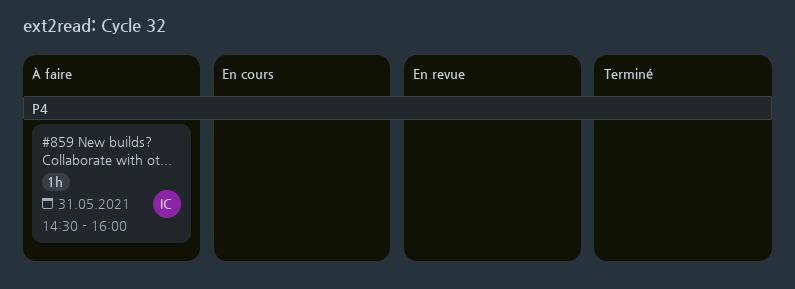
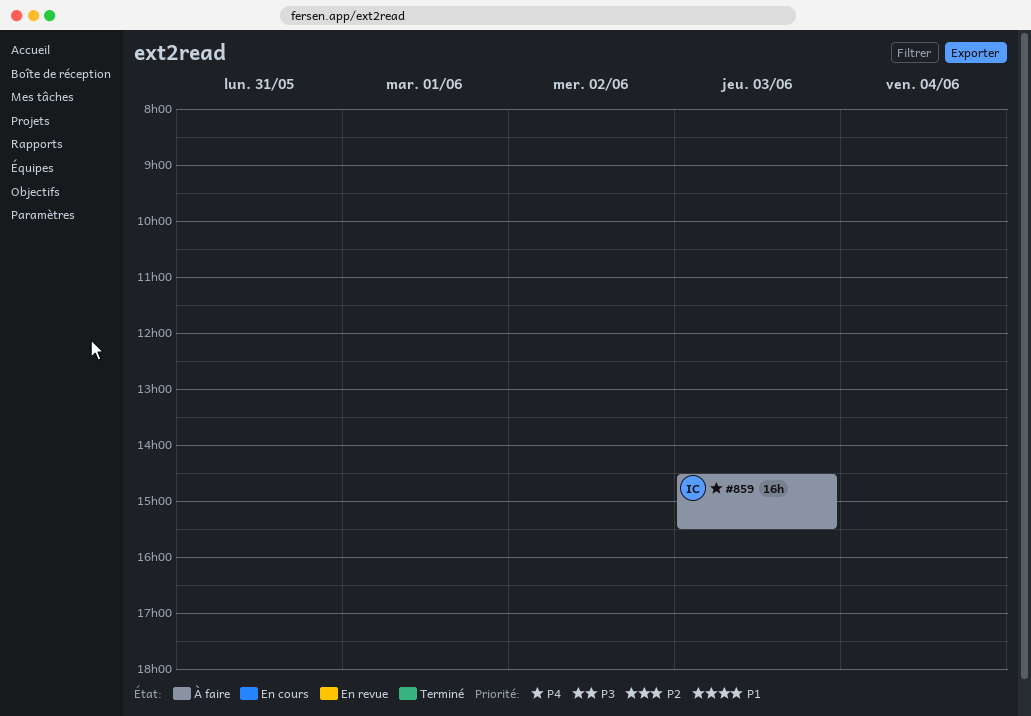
#859, estimate: 1h -> 16h
#859, day: May 31 -> Jun 3
#859, ends: 16:00 -> 15:30

